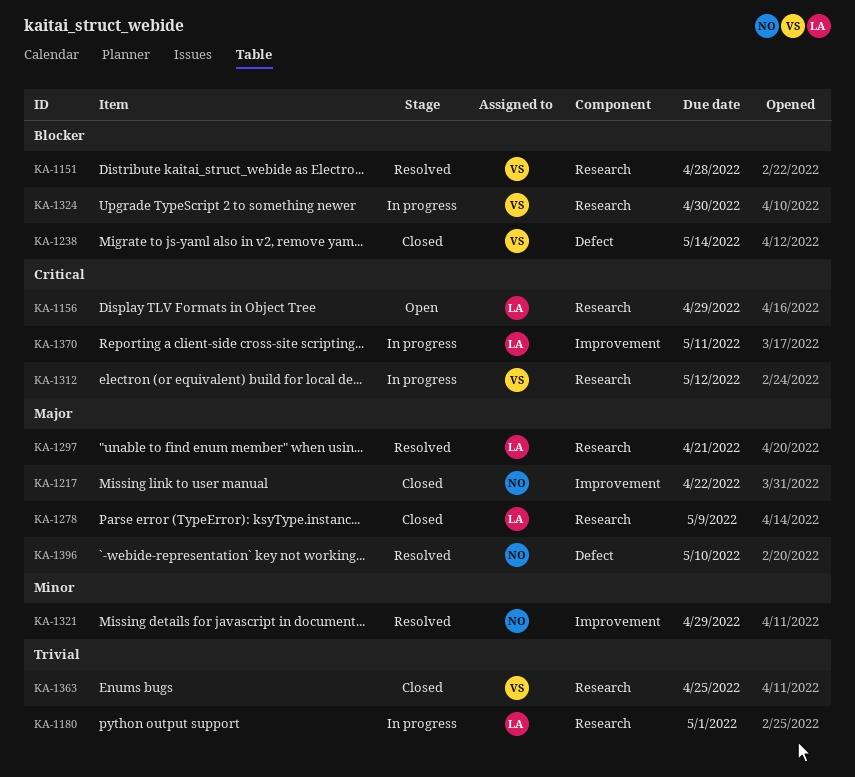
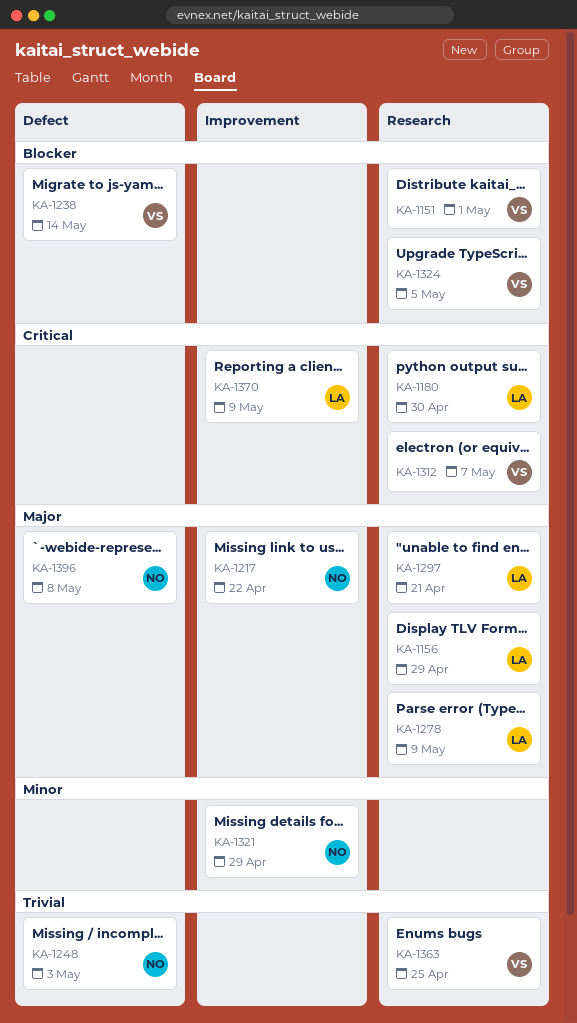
KA-1151, due: Apr 28 -> May 1
KA-1156, priority: Critical -> Major
KA-1180, priority: Trivial -> Critical
KA-1180, due: May 1 -> Apr 30
KA-1248: none -> present
KA-1312, due: May 12 -> May 7
KA-1324, due: Apr 30 -> May 5
KA-1370, due: May 11 -> May 9
KA-1396, due: May 10 -> May 8

